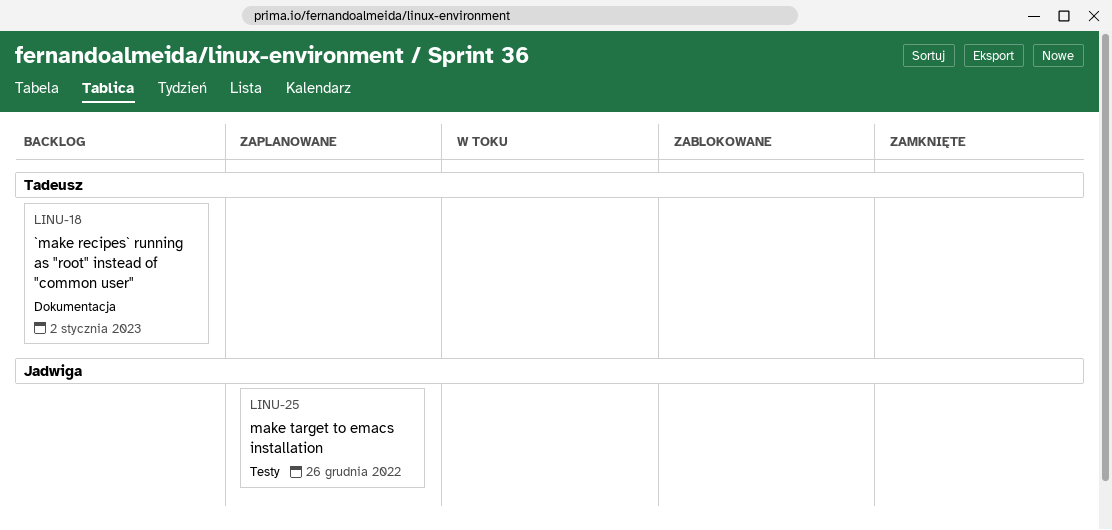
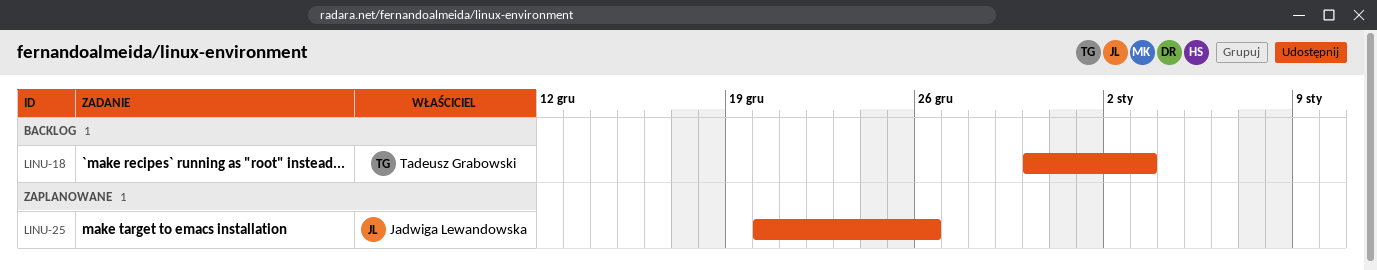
LINU-18, due: Jan 2 -> Jan 3

